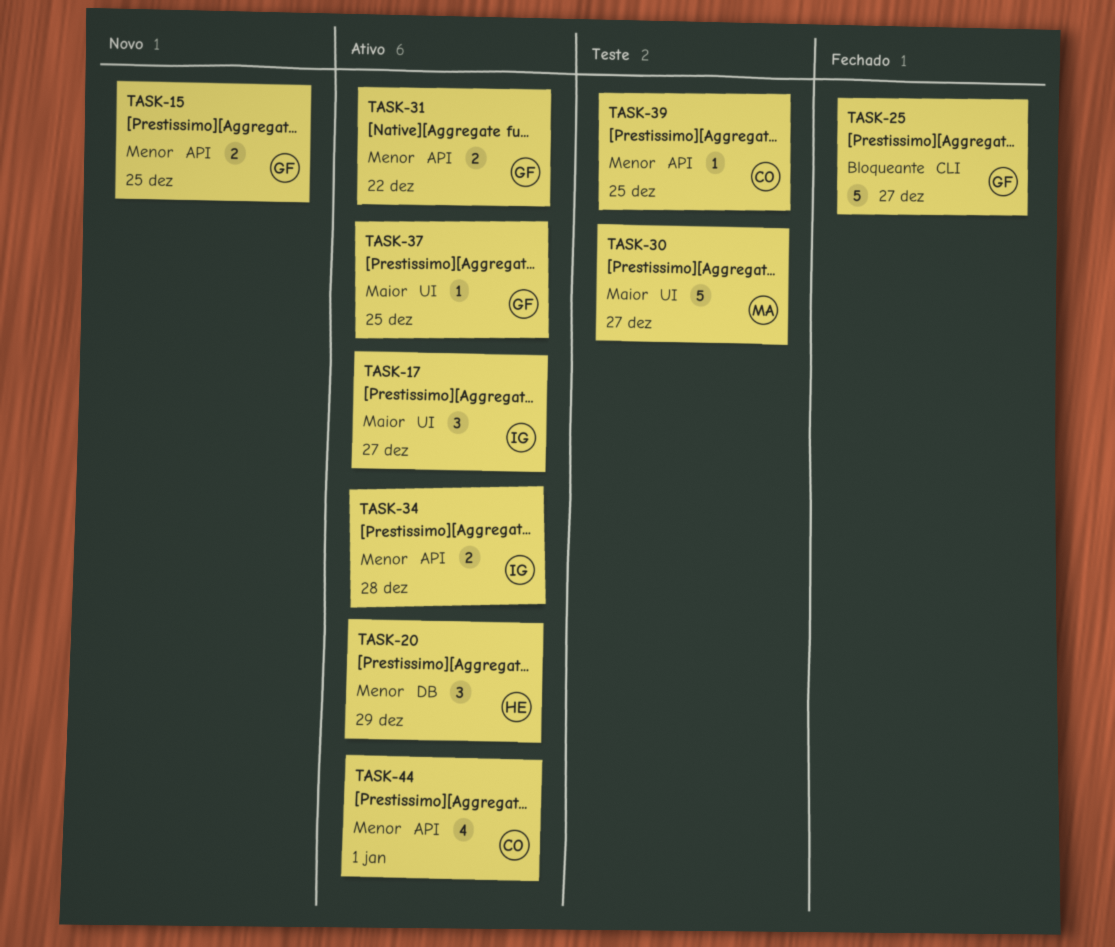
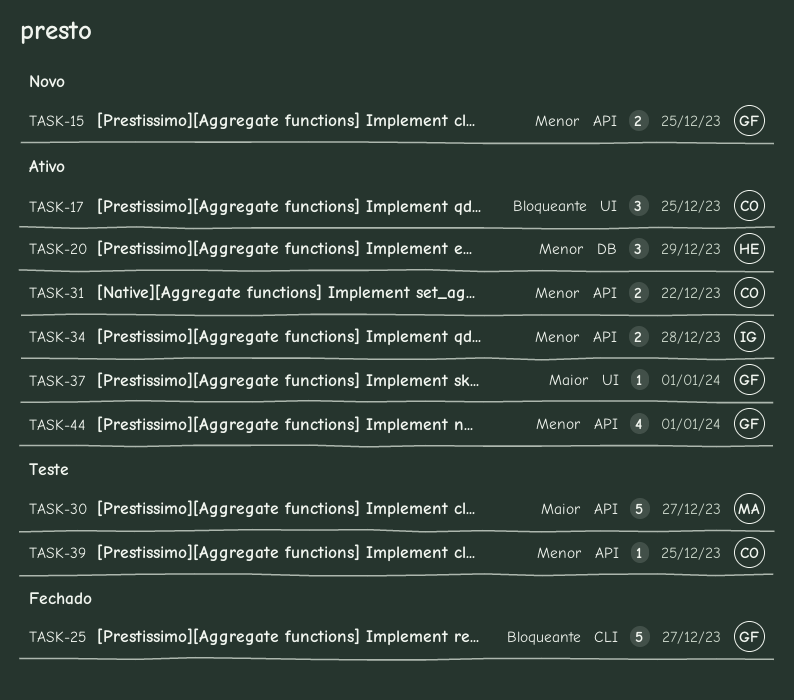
TASK-17, owner: IG -> CO
TASK-17, priority: Maior -> Bloqueante
TASK-17, due: Dec 27 -> Dec 25
TASK-30, label: UI -> API
TASK-31, owner: GF -> CO
TASK-37, due: Dec 25 -> Jan 1
TASK-44, owner: CO -> GF

